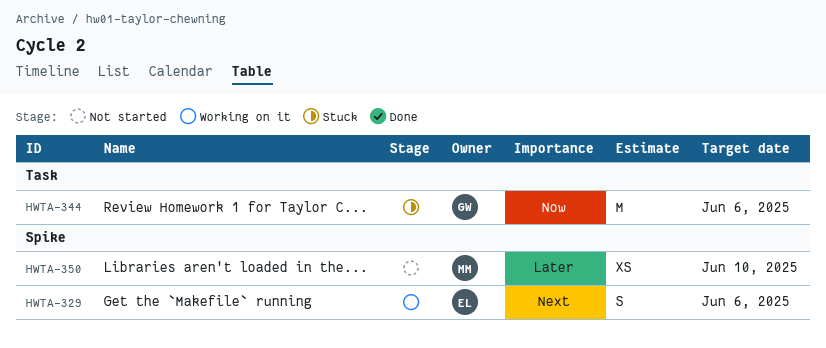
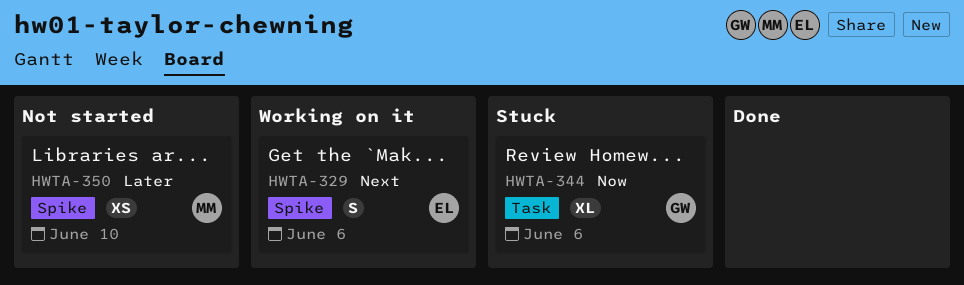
HWTA-344, estimate: M -> XL

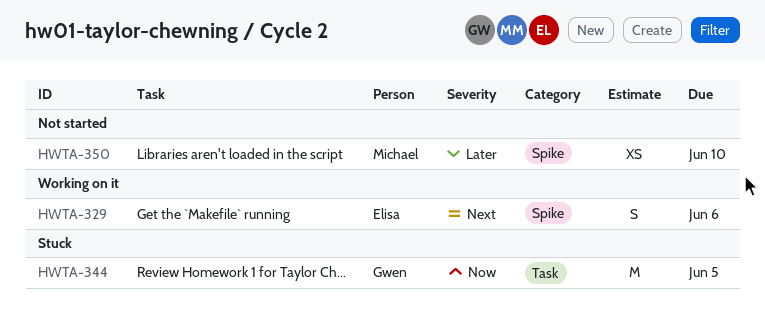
HWTA-344, estimate: XL -> M
HWTA-344, due: Jun 6 -> Jun 5

